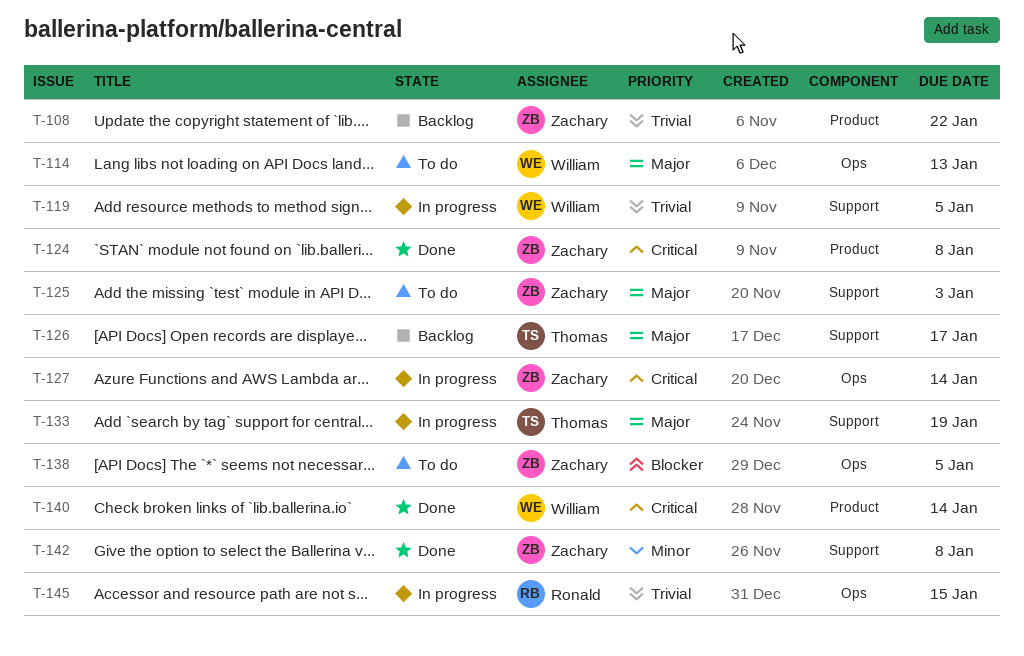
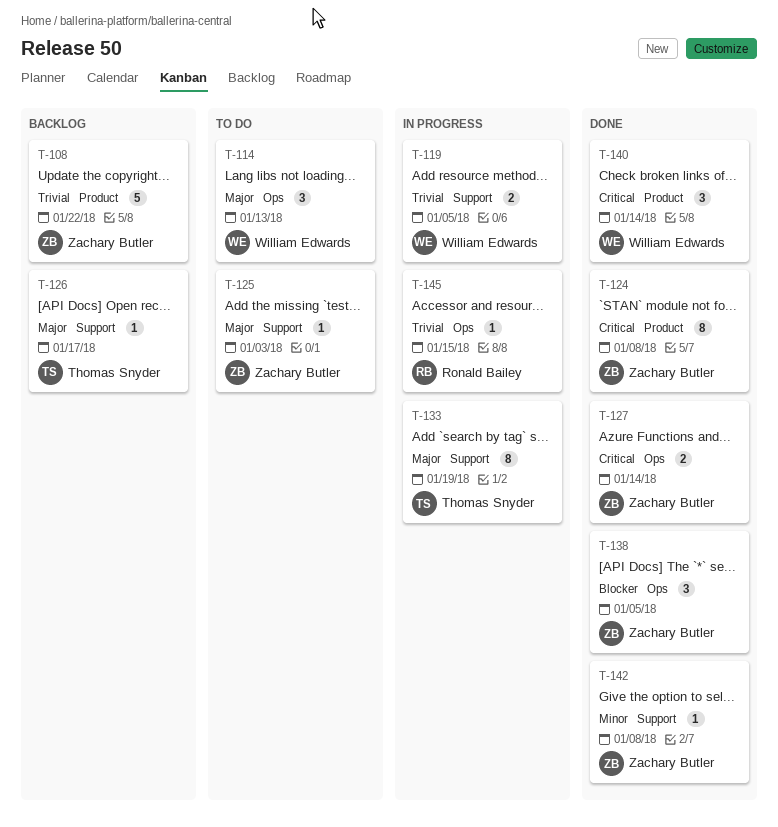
T-127, status: In progress -> Done
T-138, status: To do -> Done

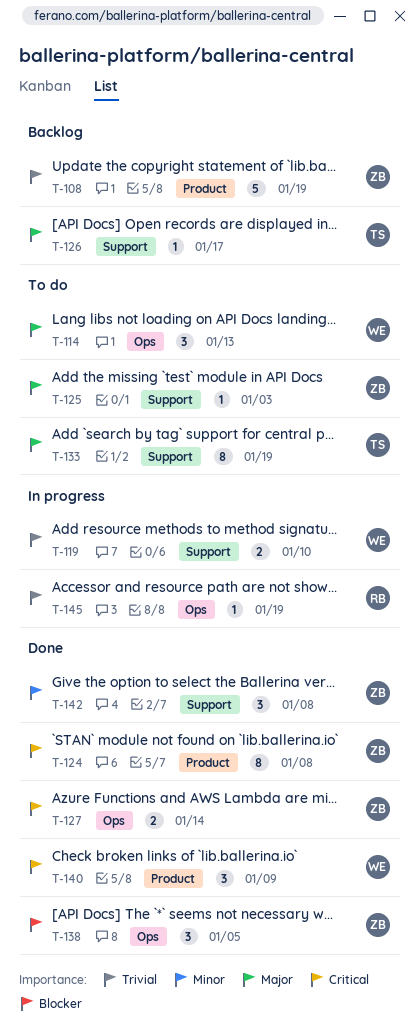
T-108, due: Jan 22 -> Jan 19
T-119, due: Jan 5 -> Jan 10
T-133, status: In progress -> To do
T-140, due: Jan 14 -> Jan 9
T-142, estimate: 1 -> 3
T-145, due: Jan 15 -> Jan 19

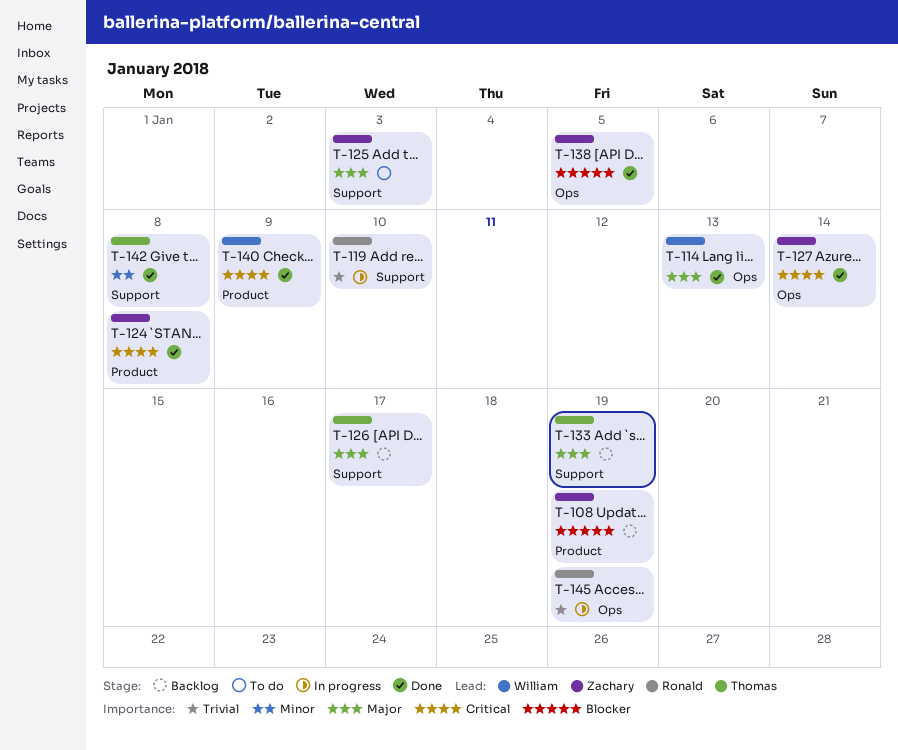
T-108, priority: Trivial -> Blocker
T-114, status: To do -> Done
T-119, owner: William -> Ronald
T-133, status: To do -> Backlog
T-142, owner: Zachary -> Thomas

